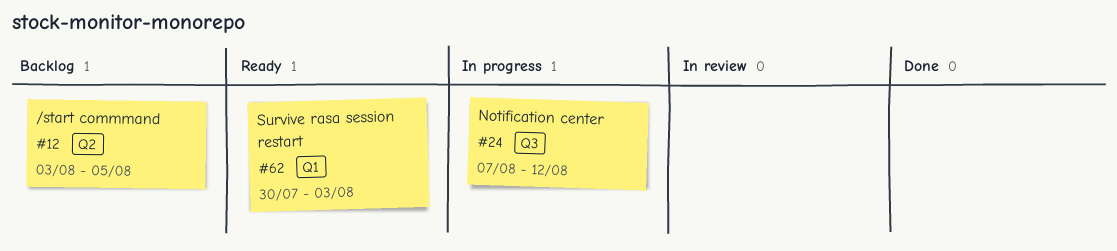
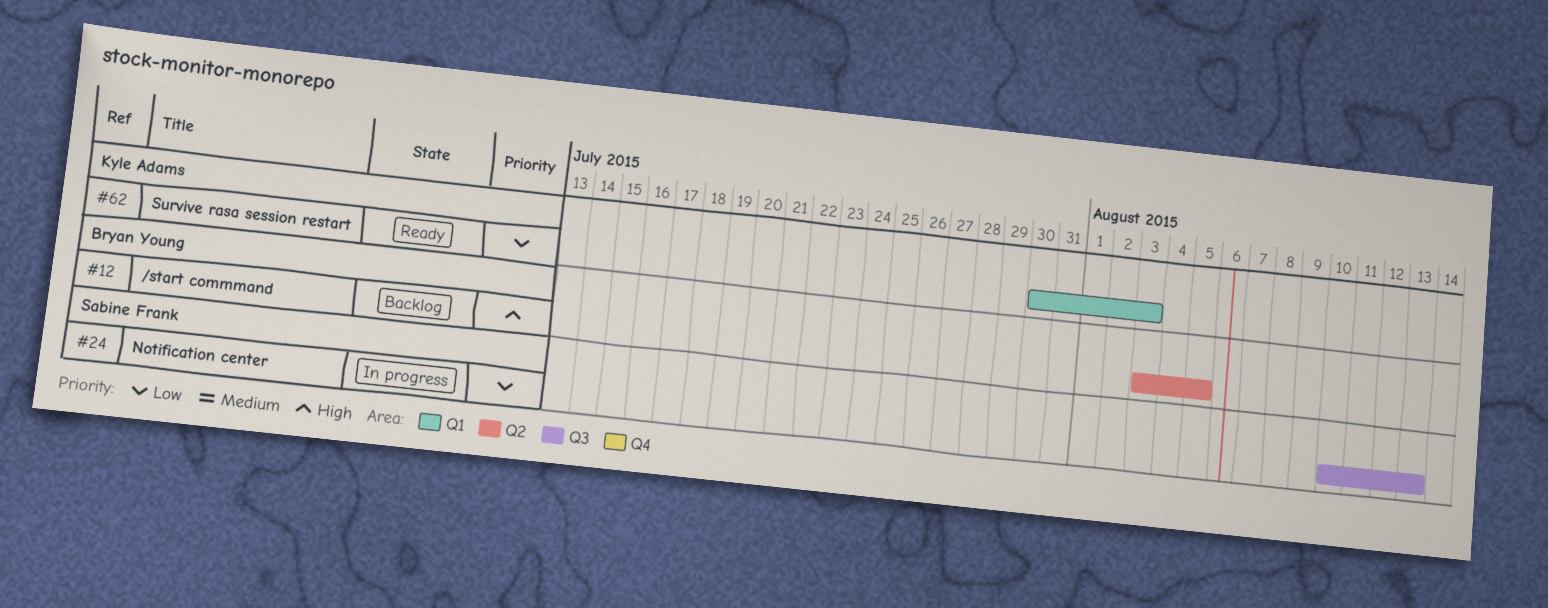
#24, start: Aug 7 -> Aug 10
#24, due: Aug 12 -> Aug 13

